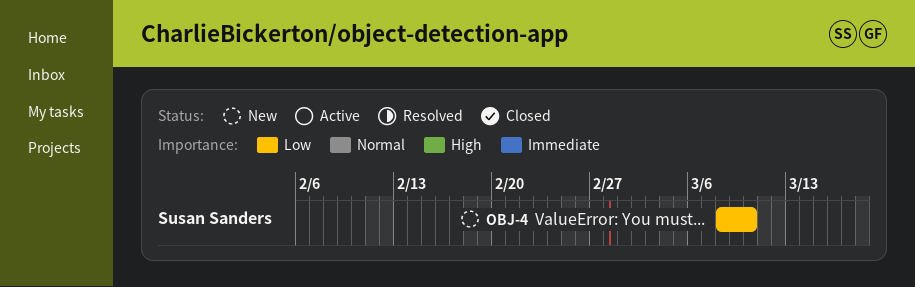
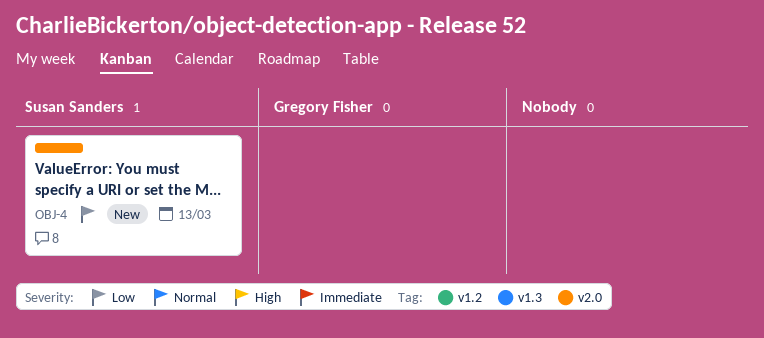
OBJ-4, due: Mar 10 -> Mar 13

